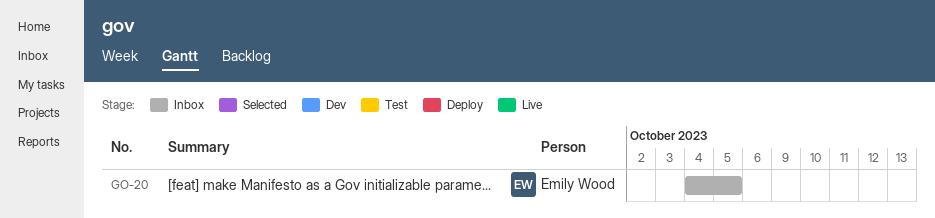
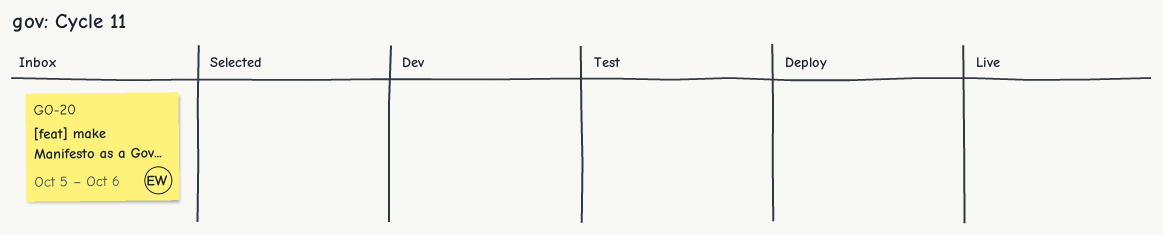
GO-20, start: Oct 4 -> Oct 5
GO-20, due: Oct 5 -> Oct 6

